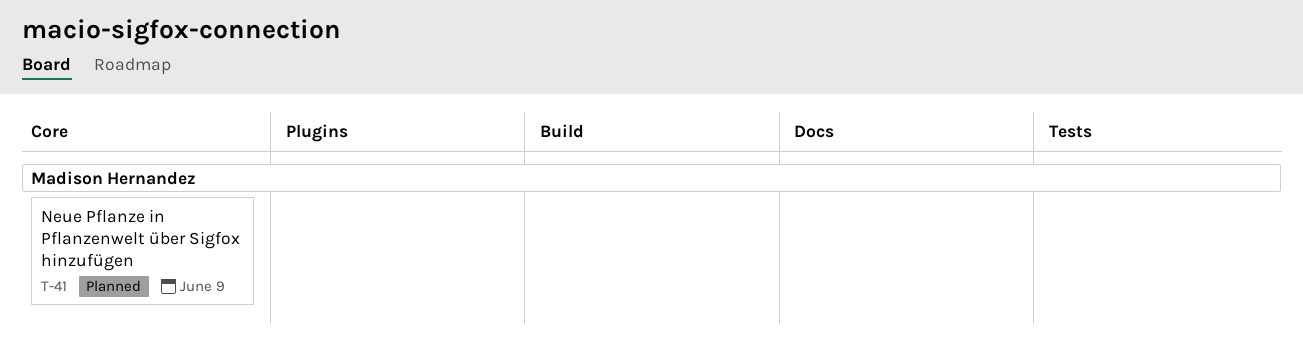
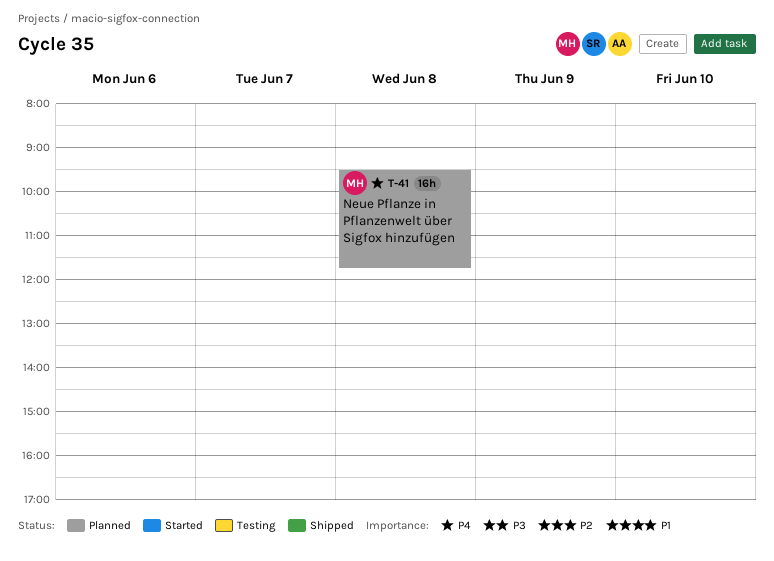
T-41, day: Jun 9 -> Jun 8

